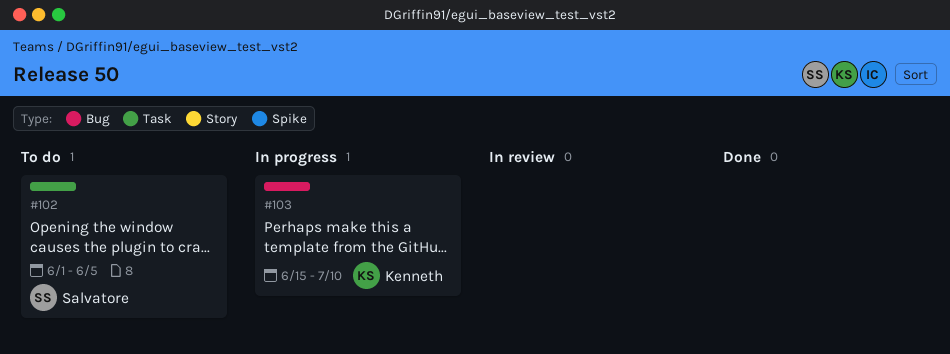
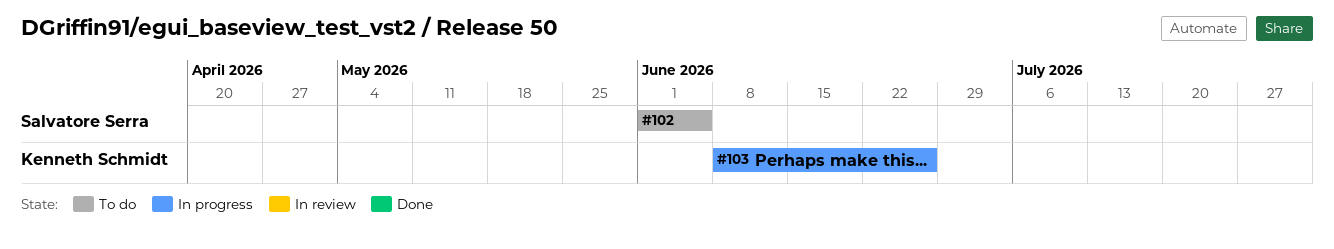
#103, start: Jun 15 -> Jun 8
#103, due: Jul 10 -> Jun 26

